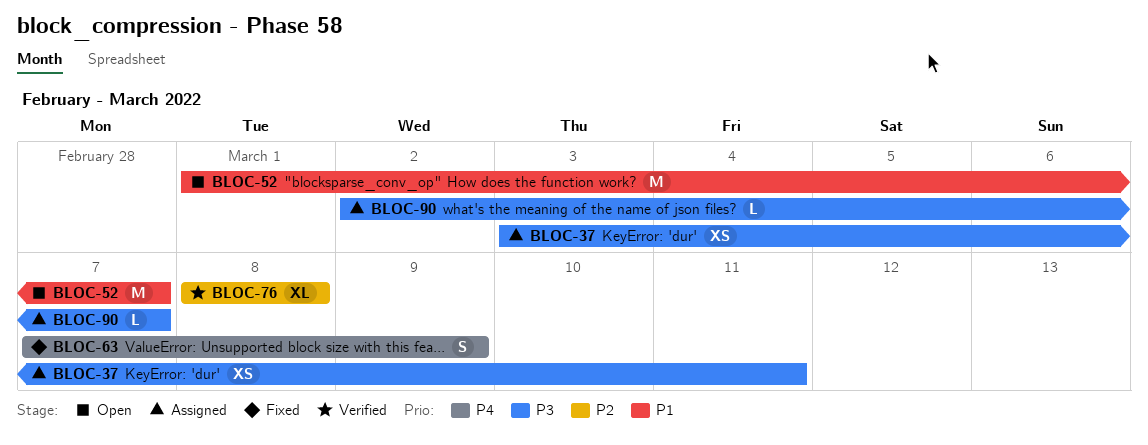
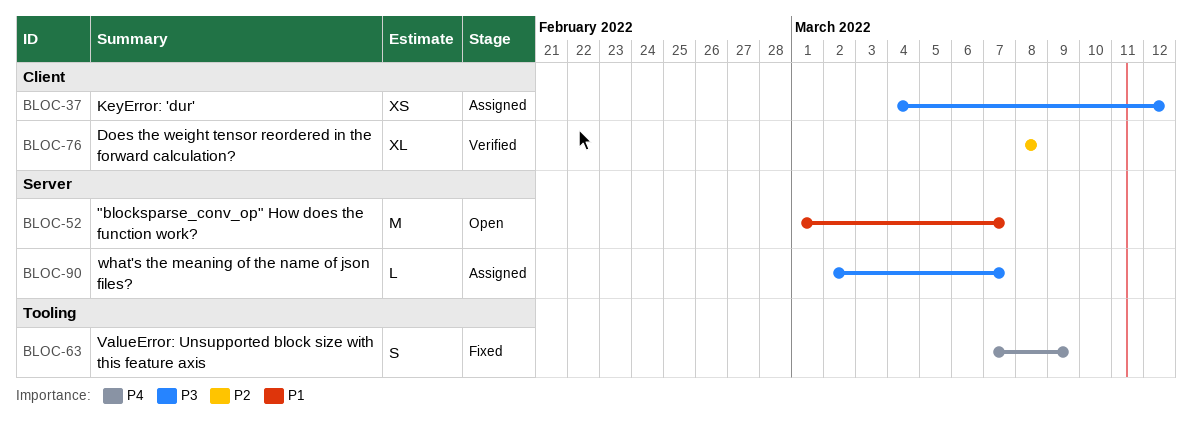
BLOC-37, start: Mar 3 -> Mar 4
BLOC-37, due: Mar 11 -> Mar 12

